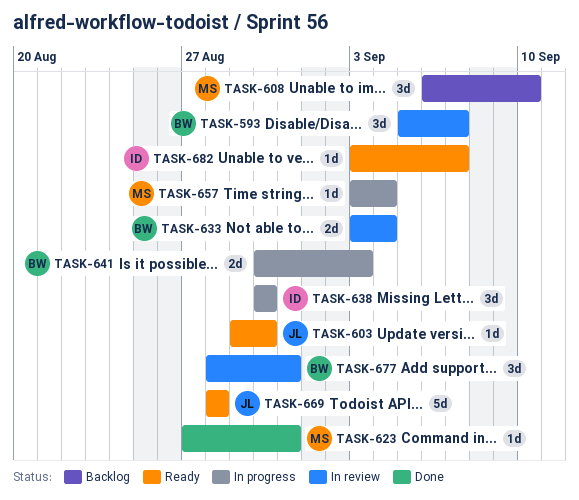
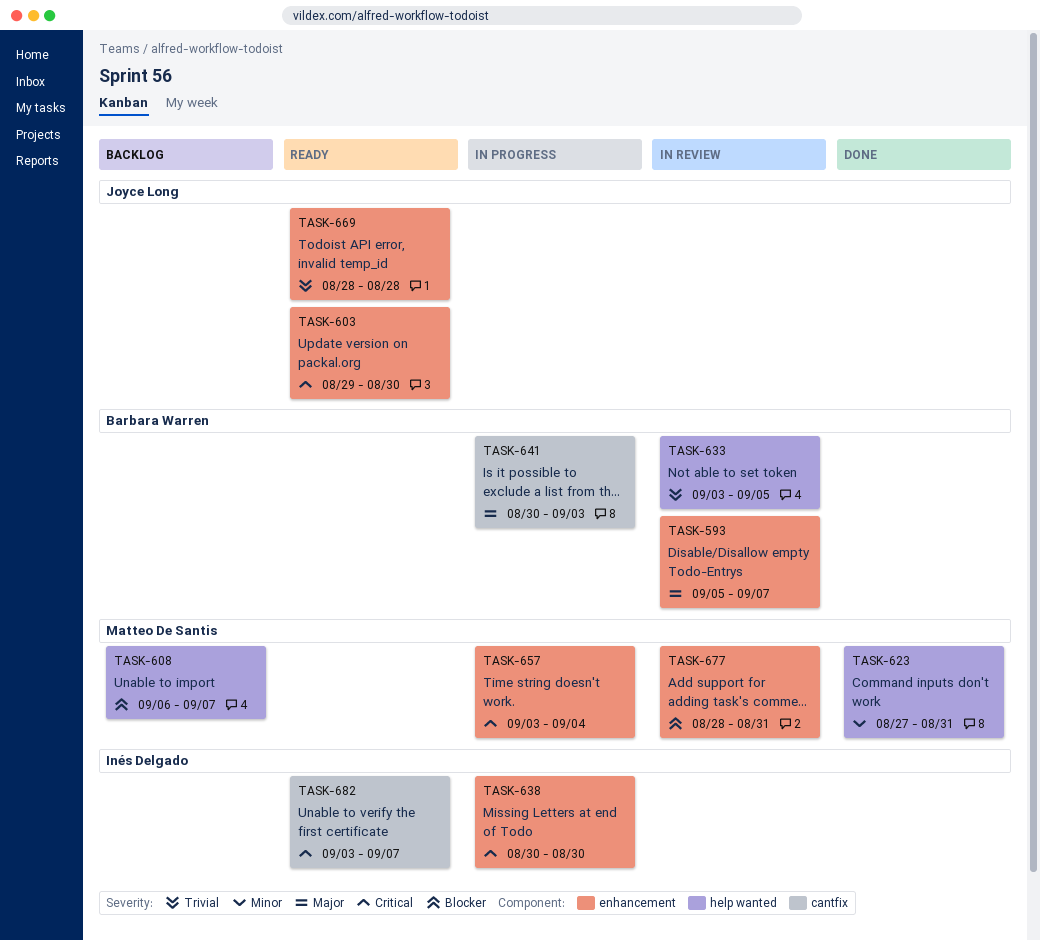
TASK-608, due: Sep 10 -> Sep 7
TASK-633, due: Sep 4 -> Sep 5
TASK-677, owner: Barbara Warren -> Matteo De Santis

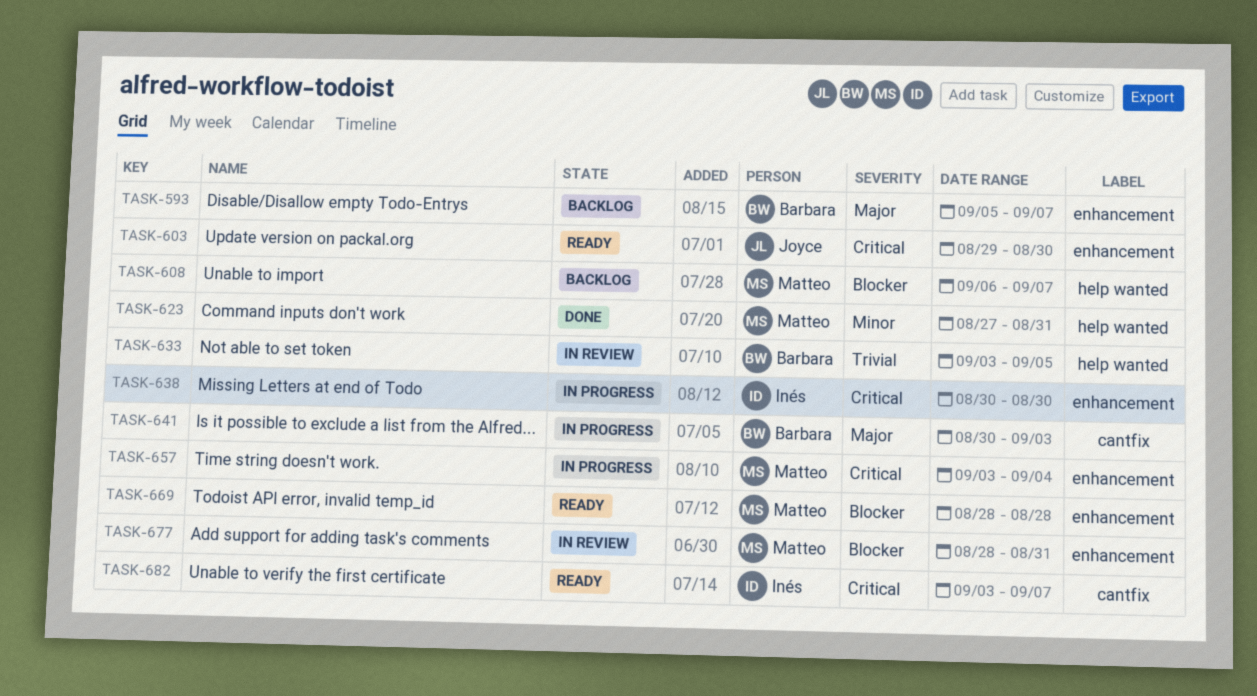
TASK-593, status: In review -> Backlog
TASK-669, owner: Joyce Long -> Matteo De Santis
TASK-669, priority: Trivial -> Blocker

